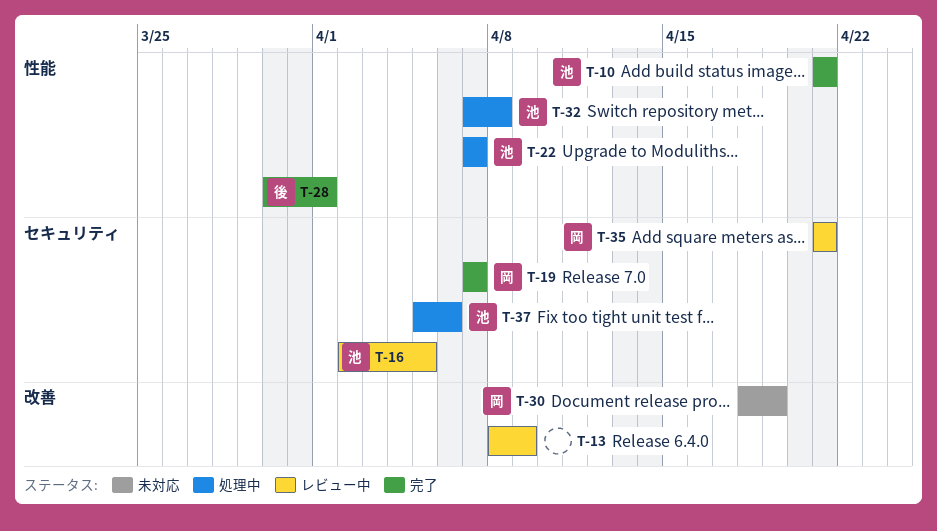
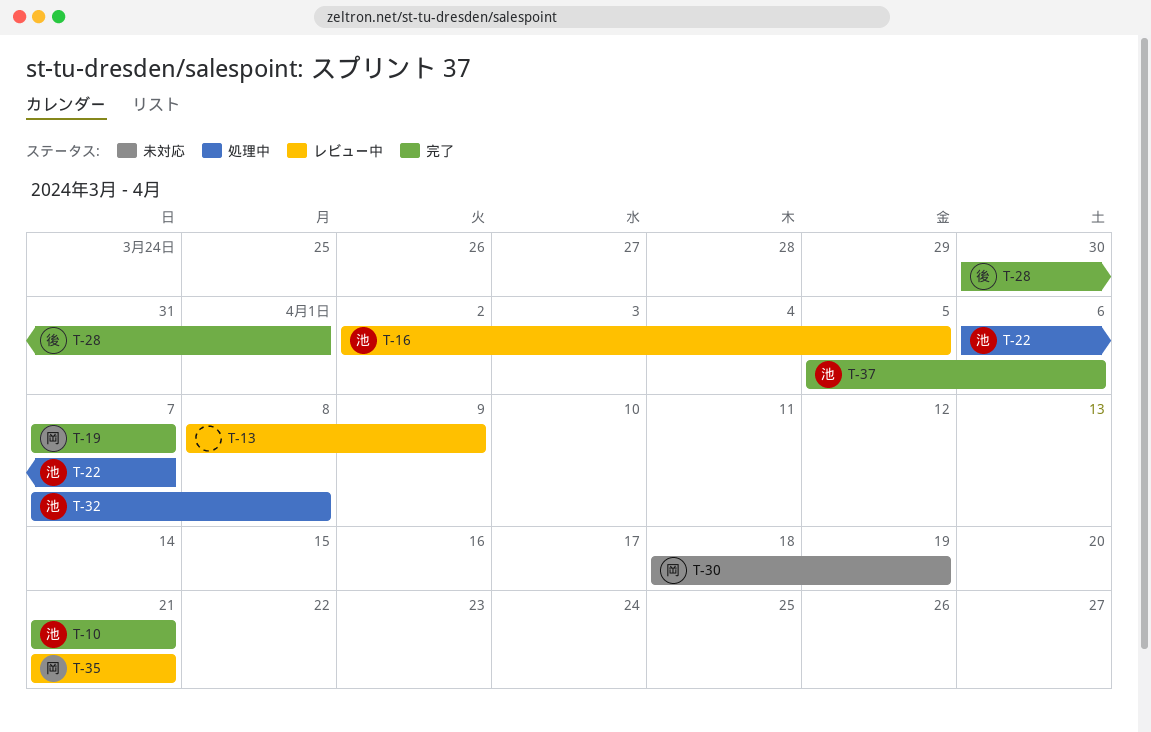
T-22, start: Apr 7 -> Apr 6
T-37, status: 処理中 -> 完了

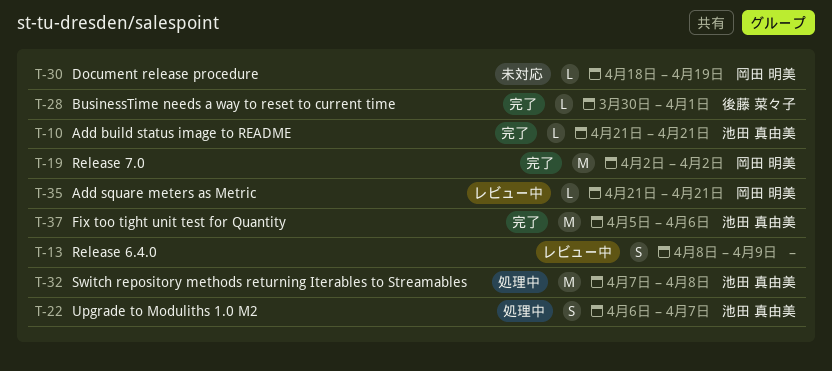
T-16: present -> none
T-19, start: Apr 7 -> Apr 2
T-19, due: Apr 7 -> Apr 2

